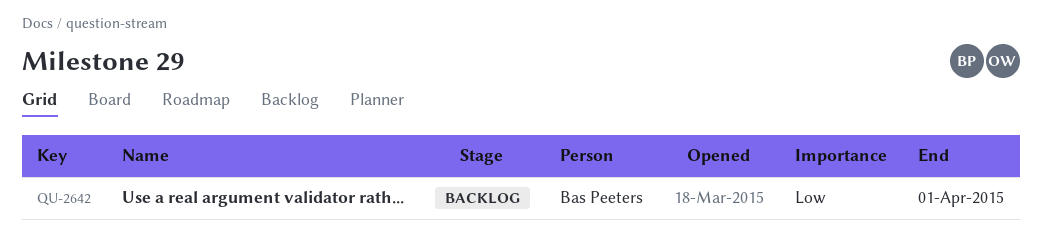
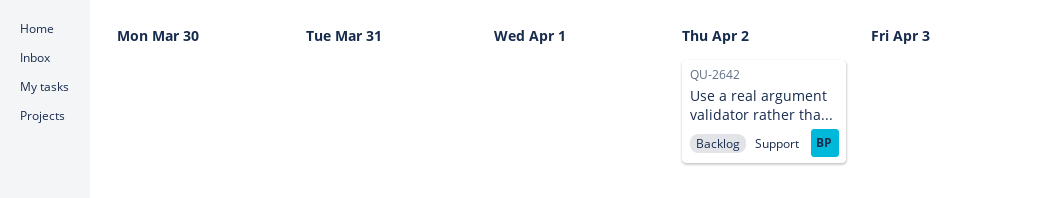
QU-2642, due: Apr 1 -> Apr 2

